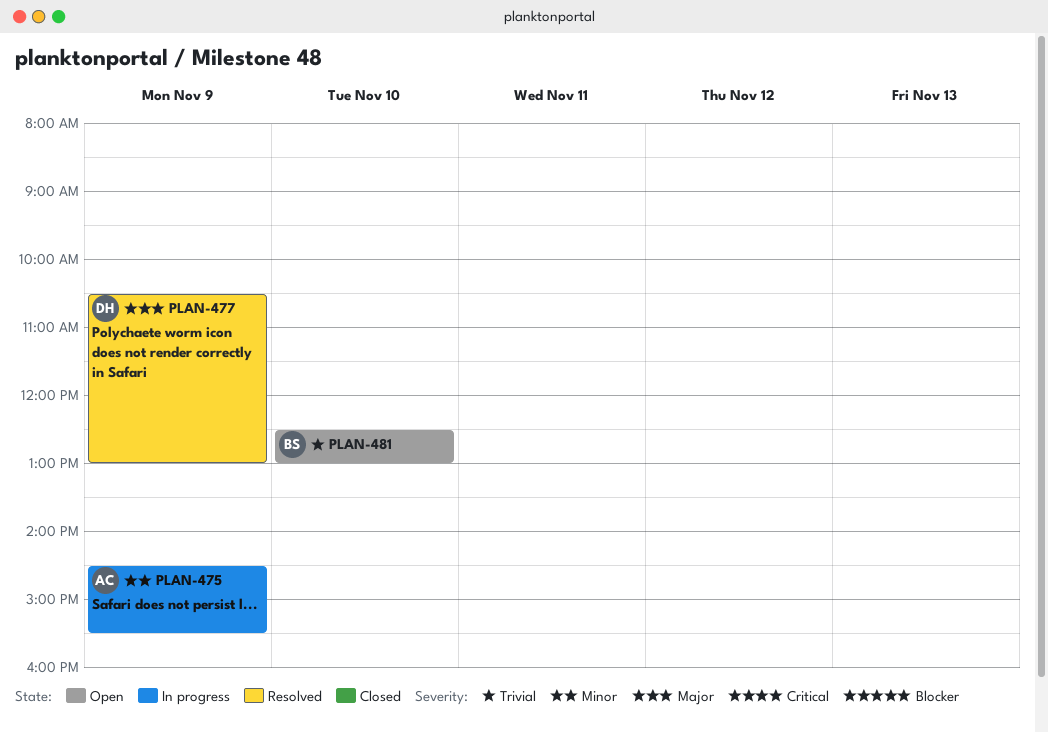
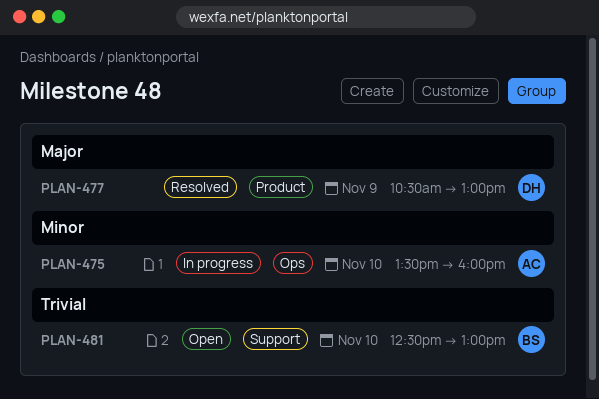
PLAN-475, day: Nov 9 -> Nov 10
PLAN-475, begins: 14:30 -> 13:30
PLAN-475, ends: 15:30 -> 16:00

